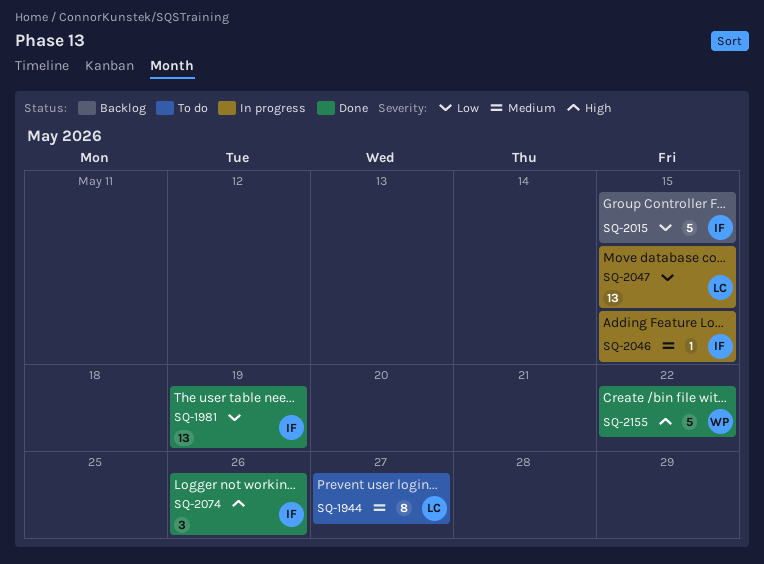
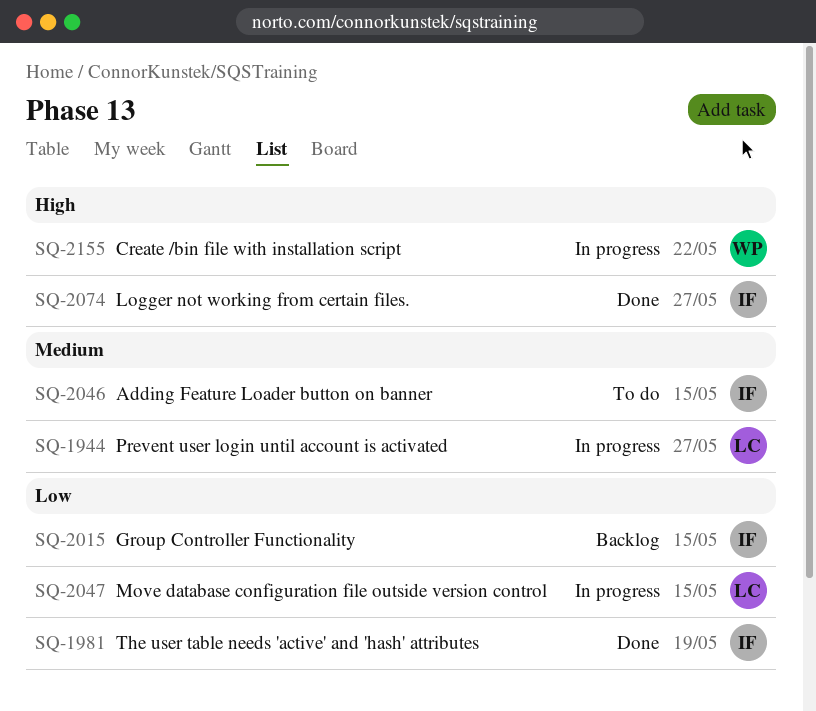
SQ-1944, status: To do -> In progress
SQ-2046, status: In progress -> To do
SQ-2074, due: May 26 -> May 27
SQ-2155, status: Done -> In progress

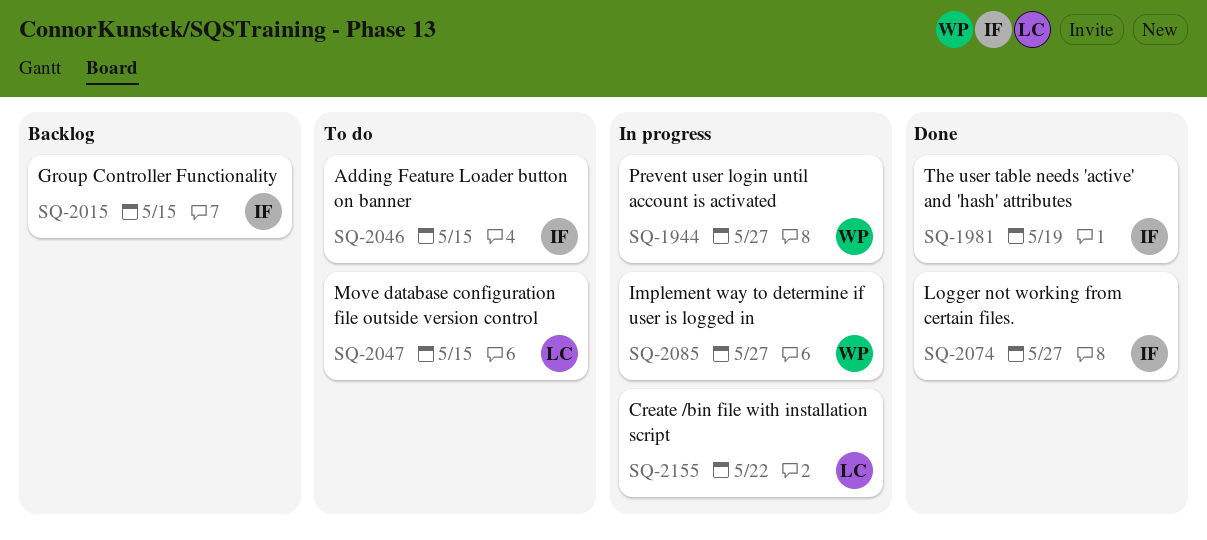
SQ-1944, owner: LC -> WP
SQ-2047, status: In progress -> To do
SQ-2085: none -> present
SQ-2155, owner: WP -> LC

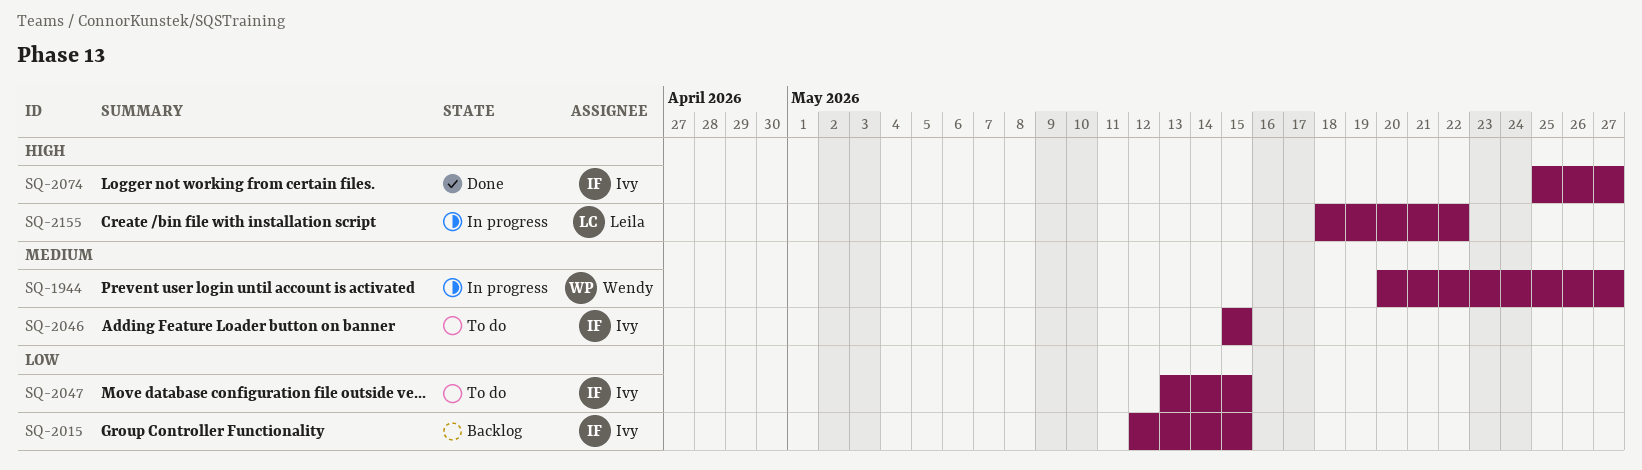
SQ-1981: present -> none
SQ-2047, owner: Leila -> Ivy
SQ-2085: present -> none

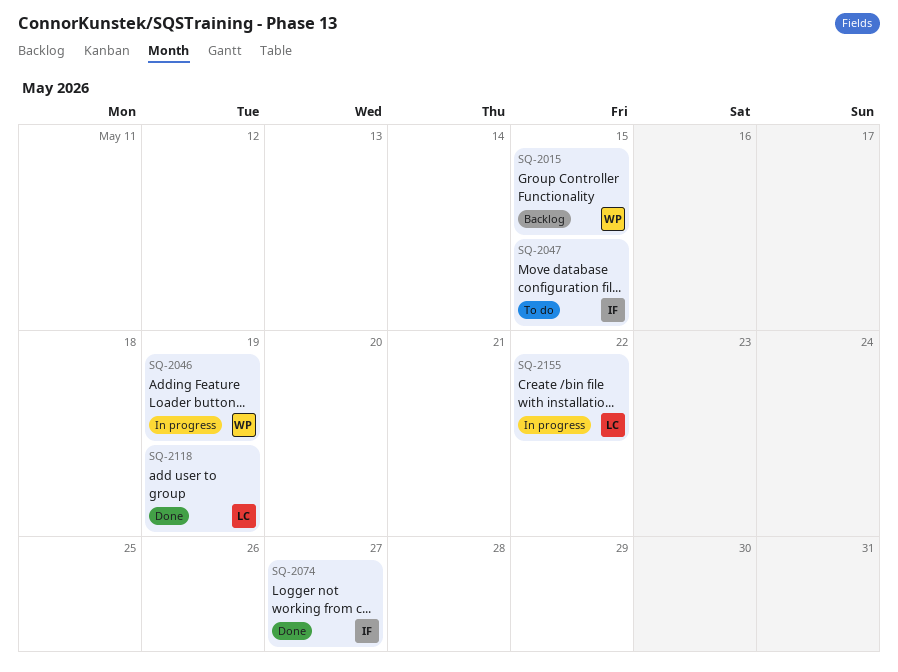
SQ-1944: present -> none
SQ-2015, owner: Ivy -> Wendy
SQ-2046, status: To do -> In progress
SQ-2046, owner: Ivy -> Wendy
SQ-2046, due: May 15 -> May 19
SQ-2118: none -> present

